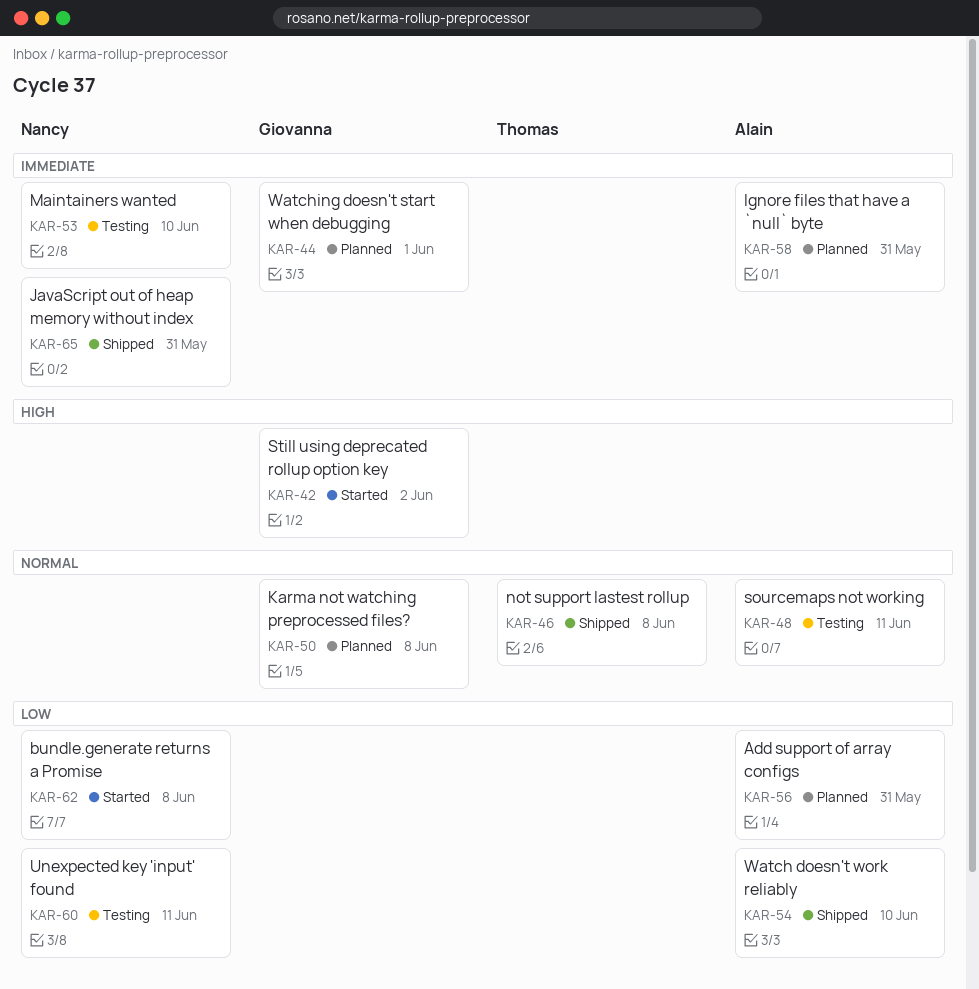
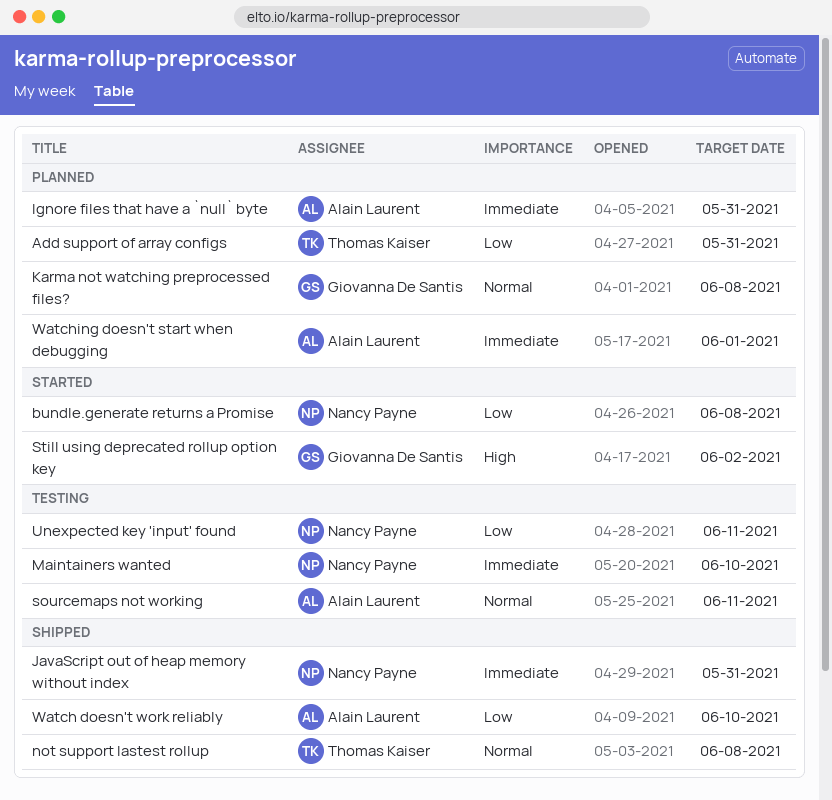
Add support of array configs, owner: Alain Laurent -> Thomas Kaiser
Watching doesn't start when debugging, owner: Giovanna De Santis -> Alain Laurent

